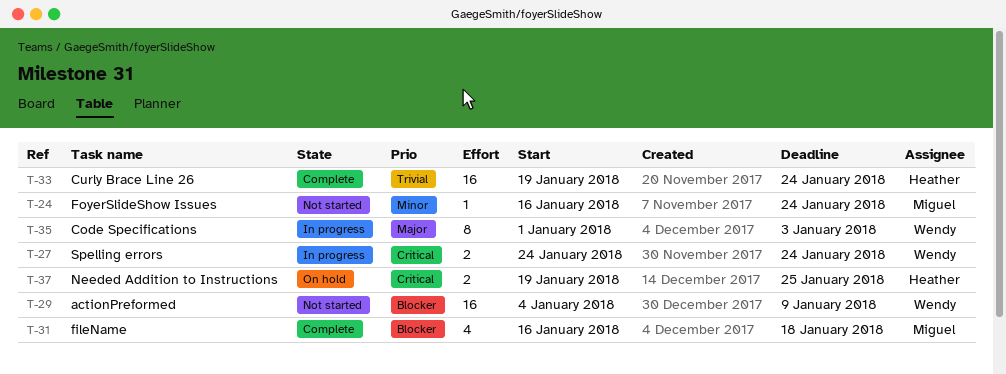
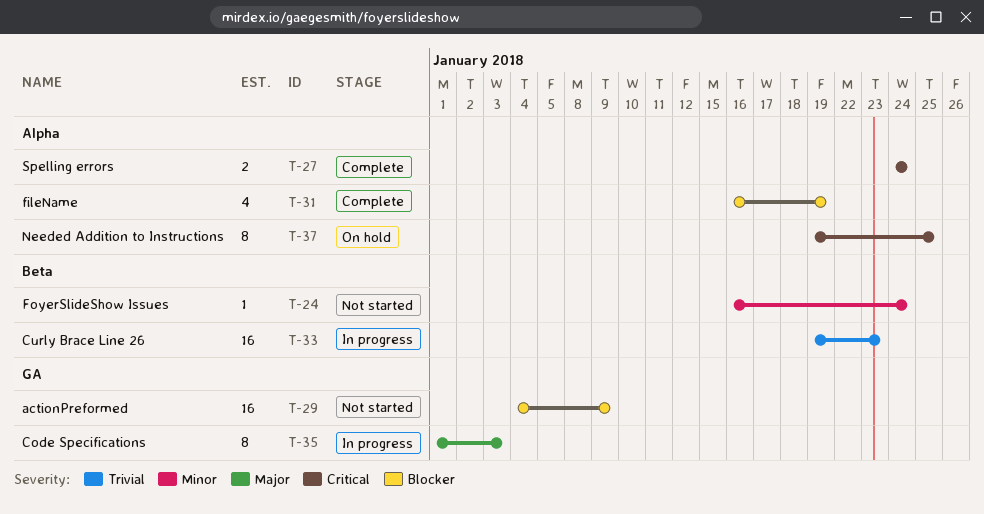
T-27, status: In progress -> Complete
T-31, due: Jan 18 -> Jan 19
T-33, status: Complete -> In progress
T-33, due: Jan 24 -> Jan 23
T-37, estimate: 2 -> 8

